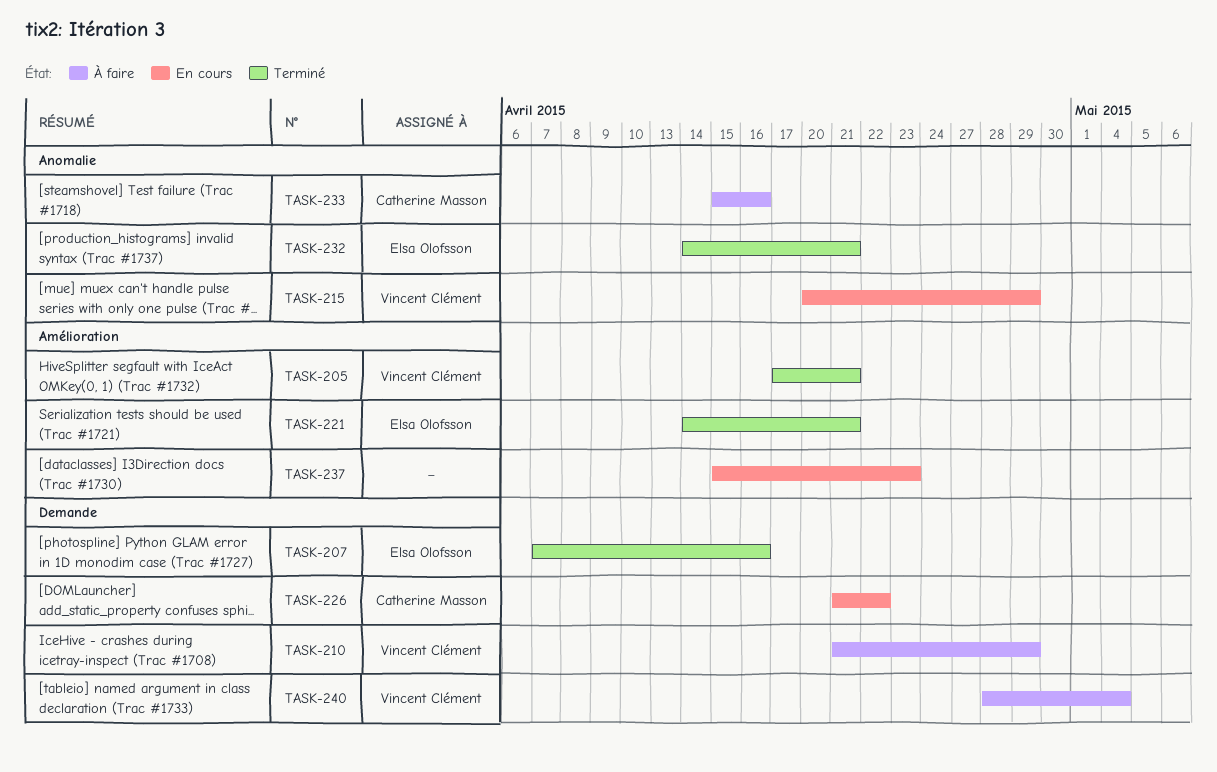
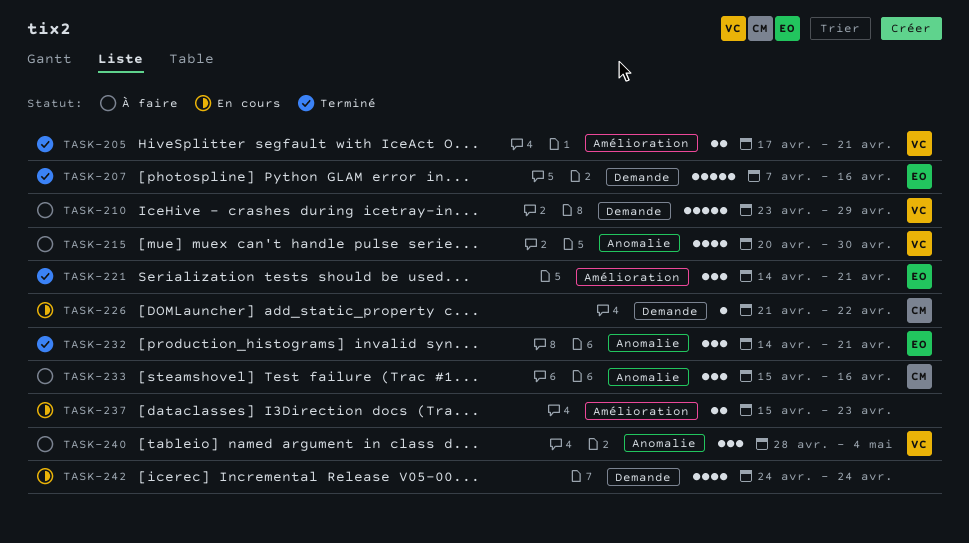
TASK-210, start: Apr 21 -> Apr 23
TASK-215, status: En cours -> À faire
TASK-215, due: Apr 29 -> Apr 30
TASK-240, label: Demande -> Anomalie
TASK-242: none -> present

